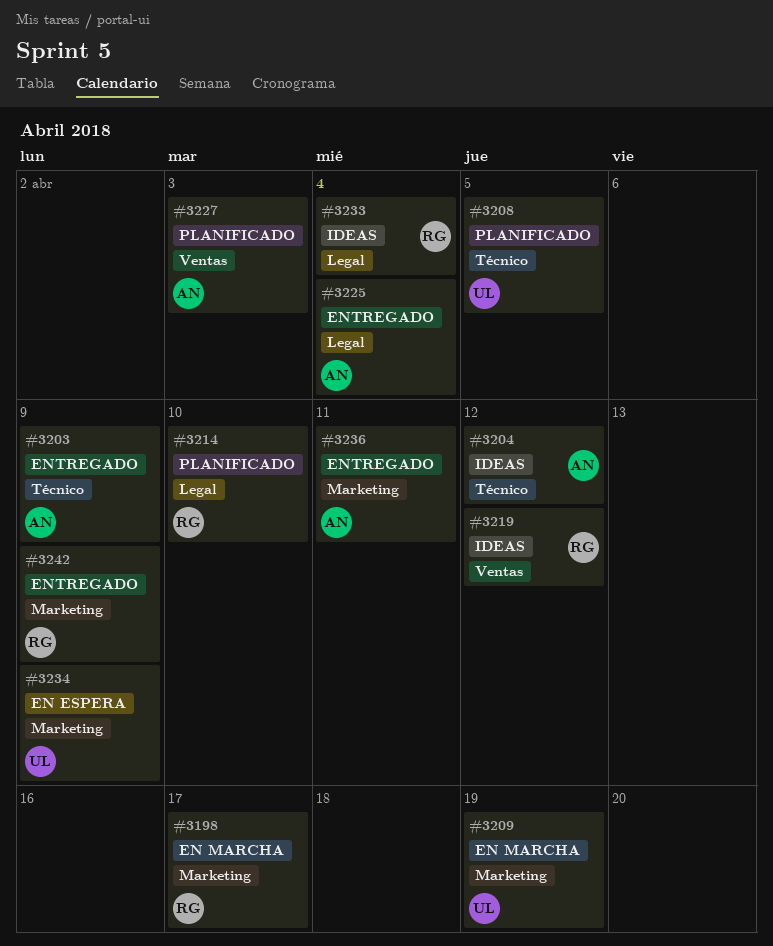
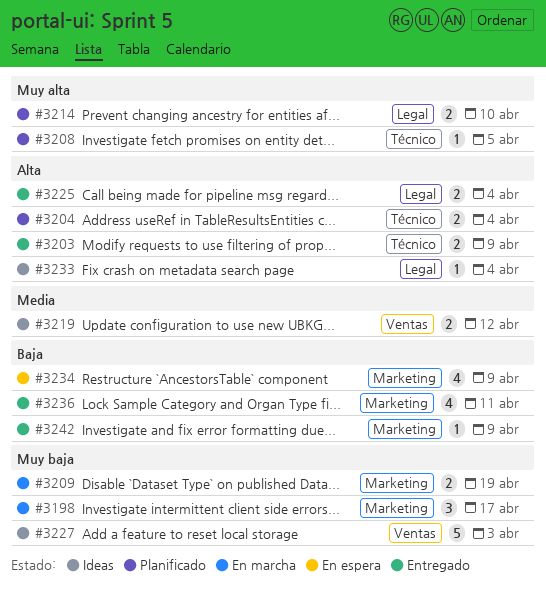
#3204, status: Ideas -> Planificado
#3204, due: Apr 12 -> Apr 4
#3227, status: Planificado -> Ideas

